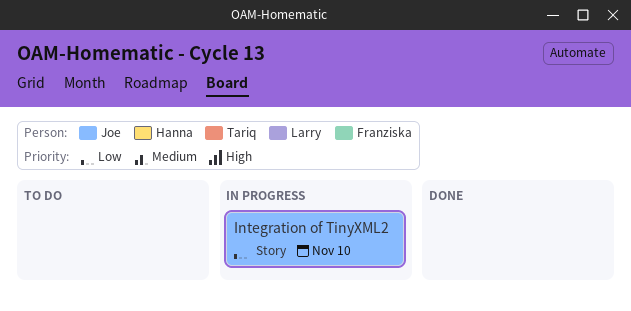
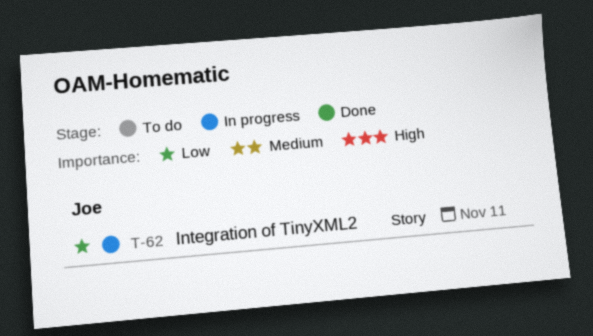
Integration of TinyXML2, due: Nov 10 -> Nov 11

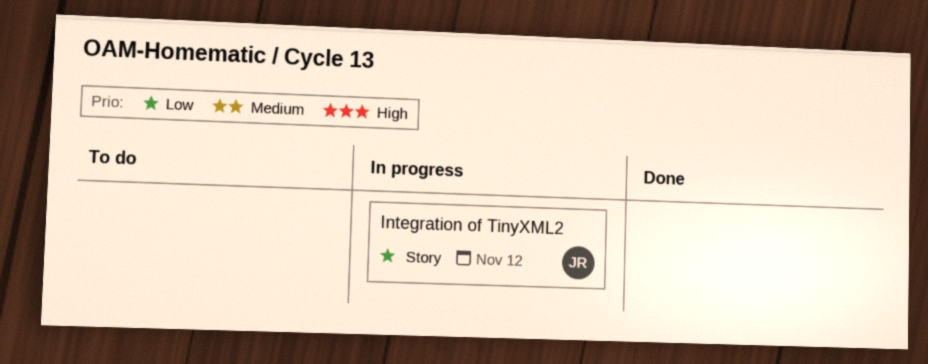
Integration of TinyXML2, due: Nov 11 -> Nov 12

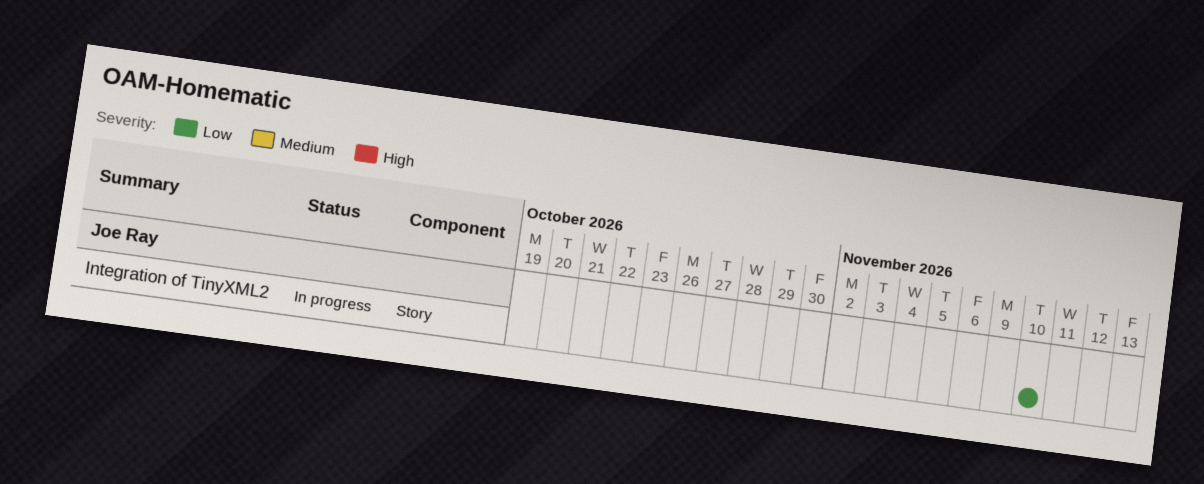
Integration of TinyXML2, due: Nov 12 -> Nov 10

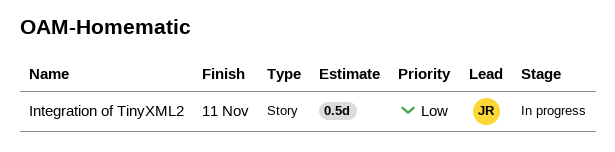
Integration of TinyXML2, due: Nov 10 -> Nov 11

